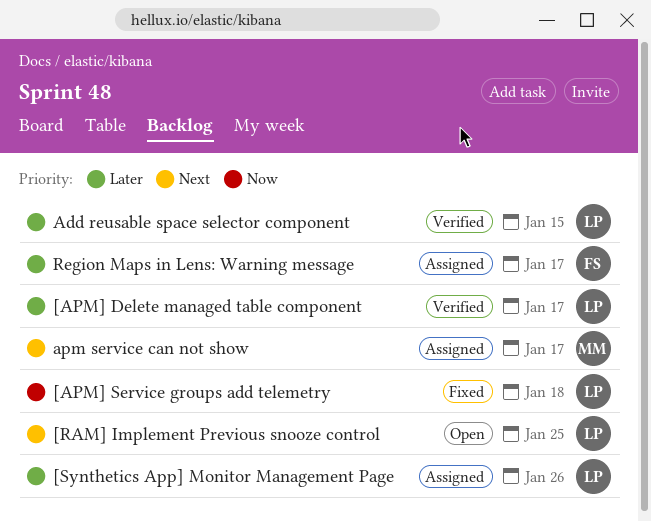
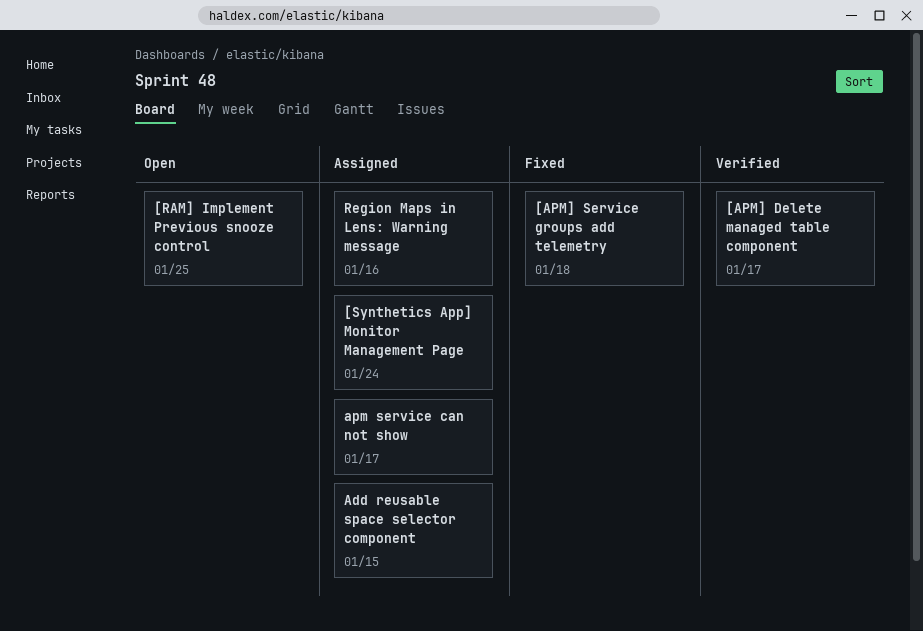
[Synthetics App] Monitor Management Page, due: Jan 26 -> Jan 24
Add reusable space selector component, status: Verified -> Assigned
Region Maps in Lens: Warning message, due: Jan 17 -> Jan 16

